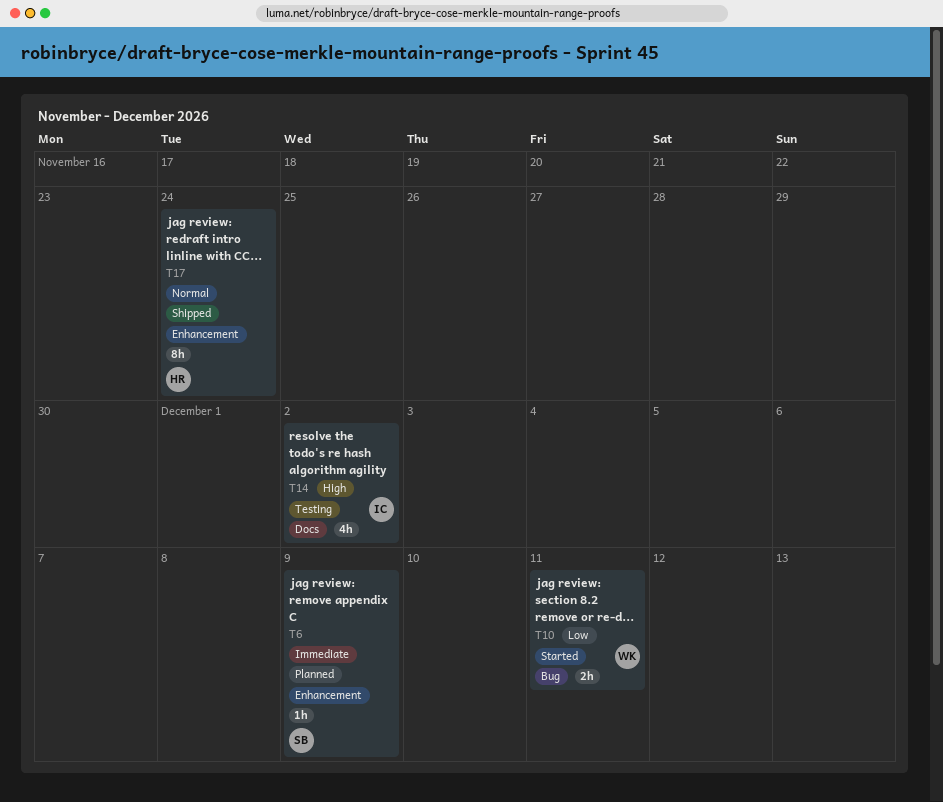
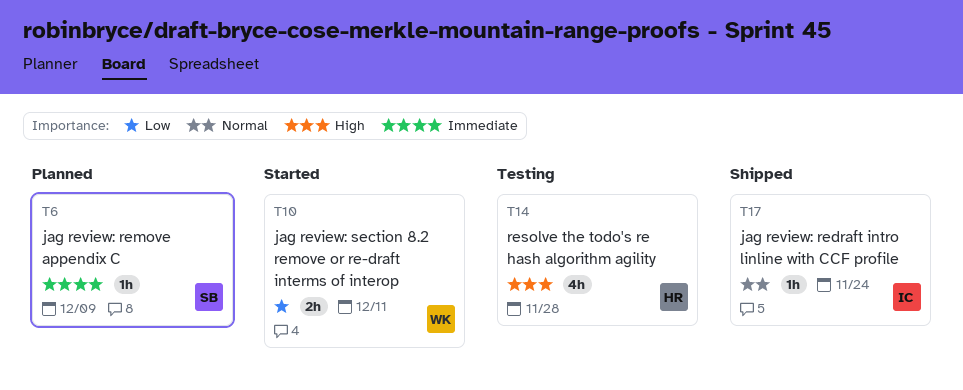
T14, owner: IC -> HR
T14, due: Dec 2 -> Nov 28
T17, owner: HR -> IC
T17, estimate: 8h -> 1h

